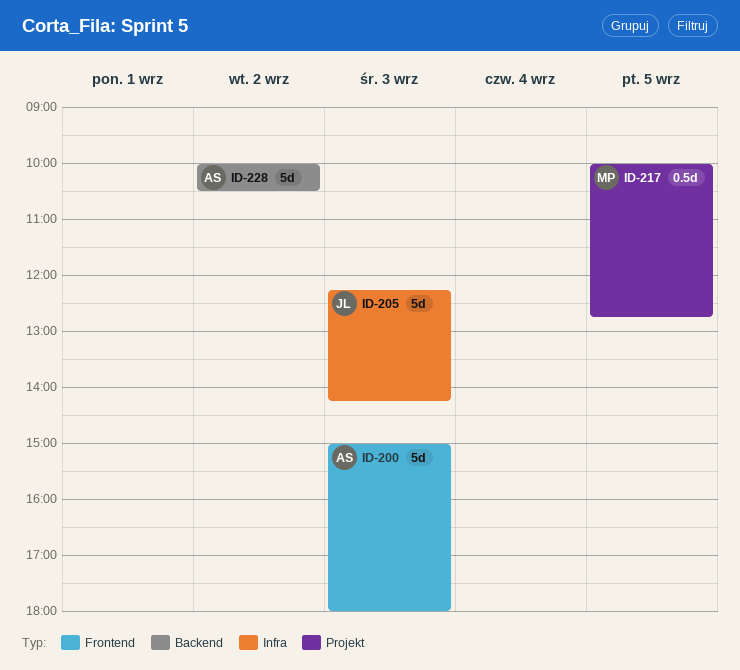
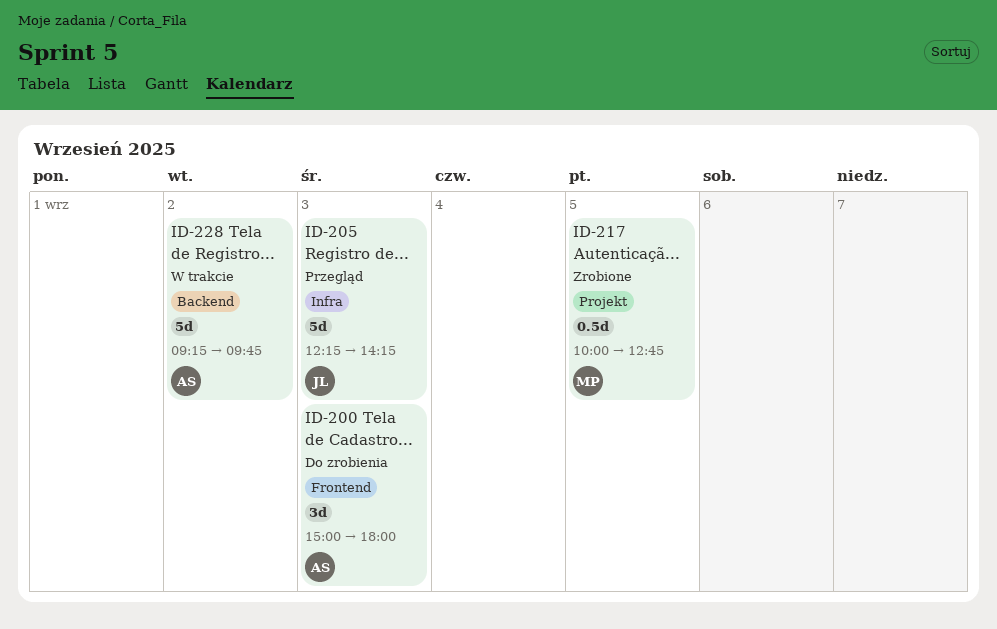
ID-200, estimate: 5d -> 3d
ID-228, begins: 10:00 -> 09:15
ID-228, ends: 10:30 -> 09:45

